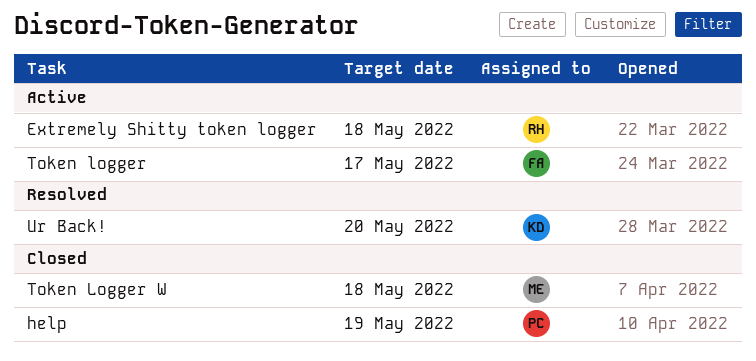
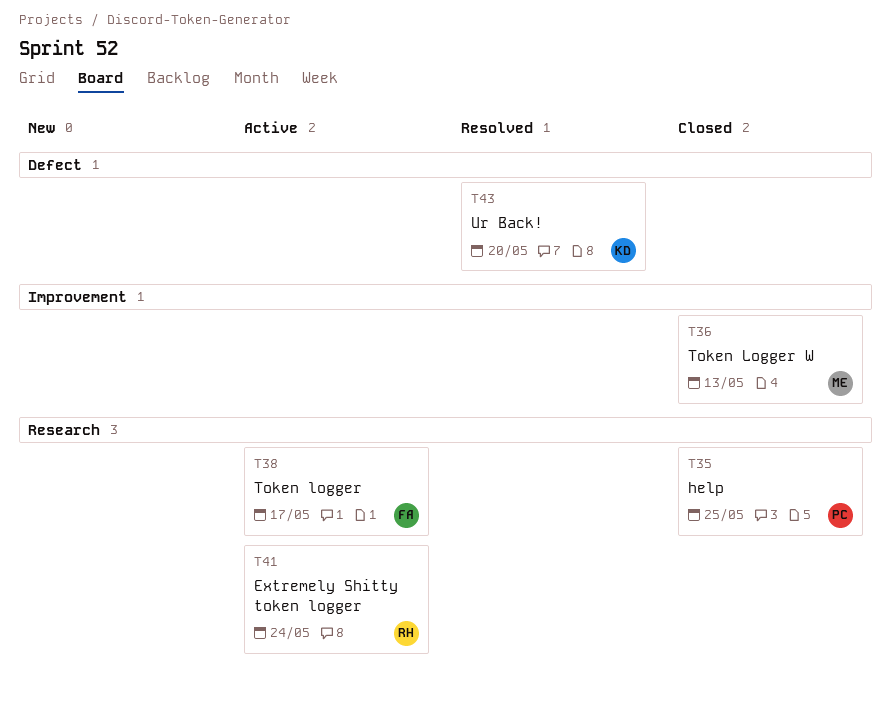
Extremely Shitty token logger, due: May 18 -> May 24
help, due: May 19 -> May 25
Token Logger W, due: May 18 -> May 13

